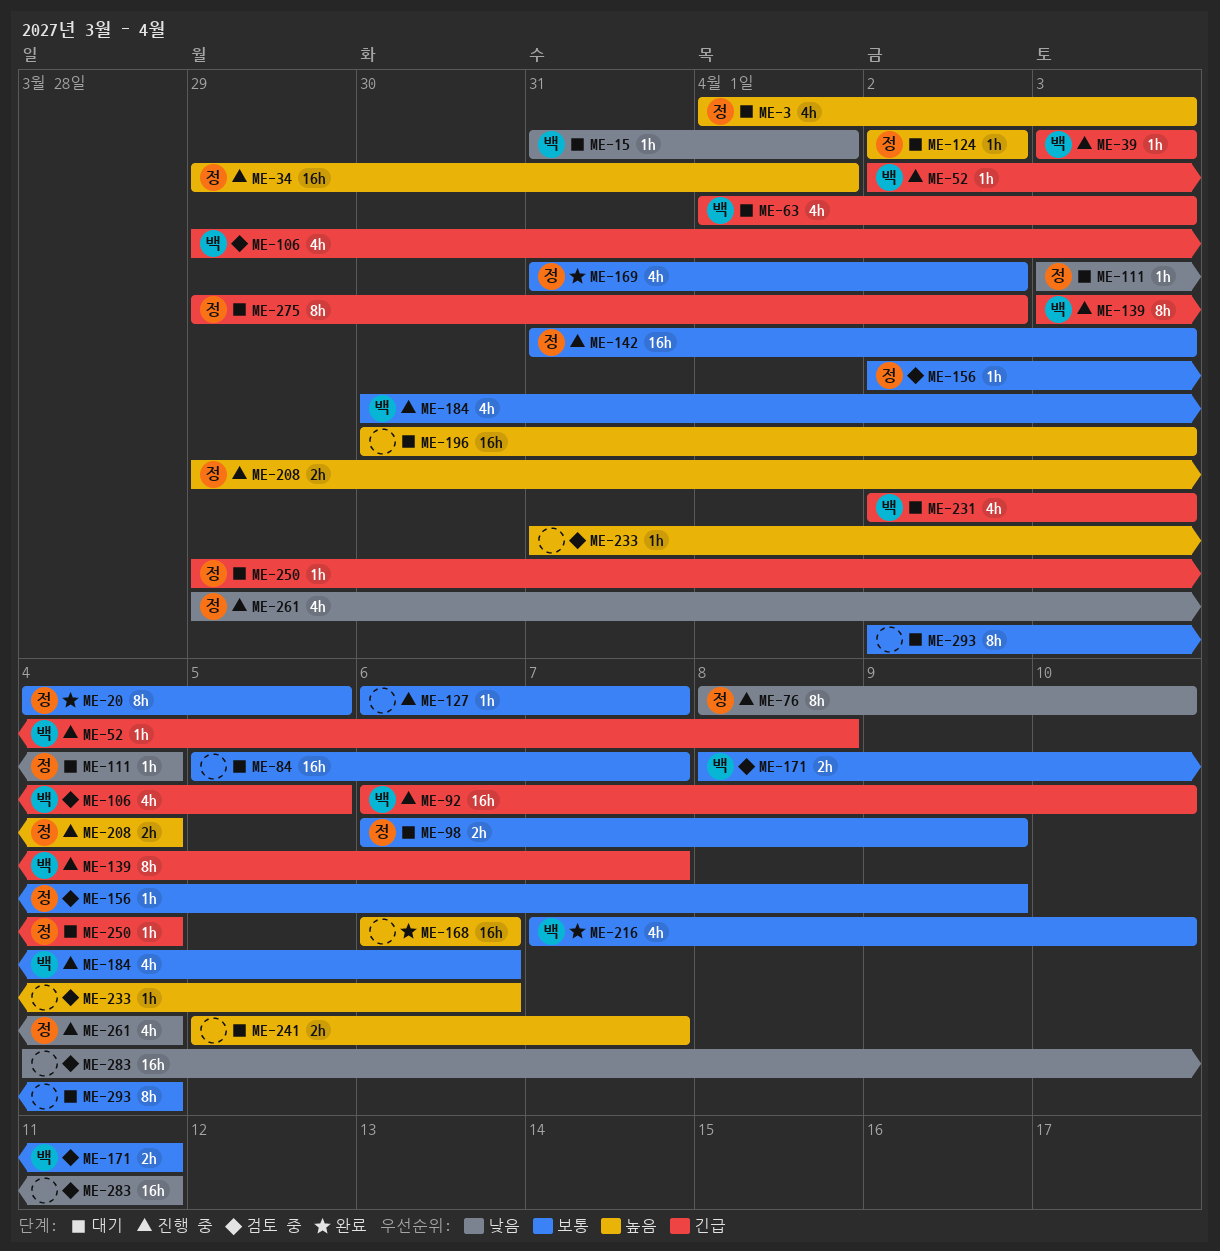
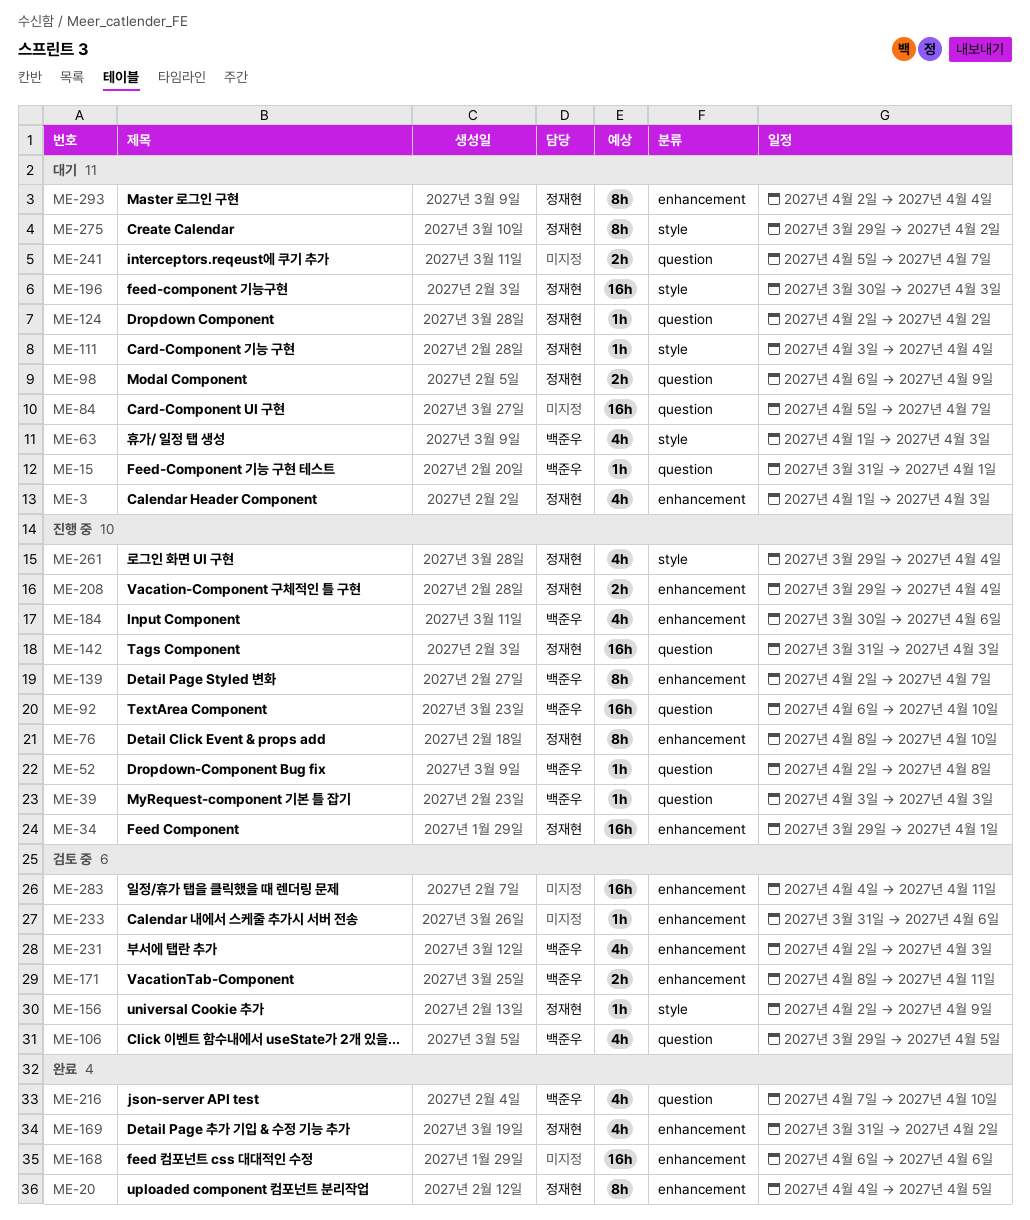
ME-127: present -> none
ME-139, start: Apr 3 -> Apr 2
ME-196, owner: none -> 정재현
ME-231, status: 대기 -> 검토 중
ME-250: present -> none
ME-293, owner: none -> 정재현

